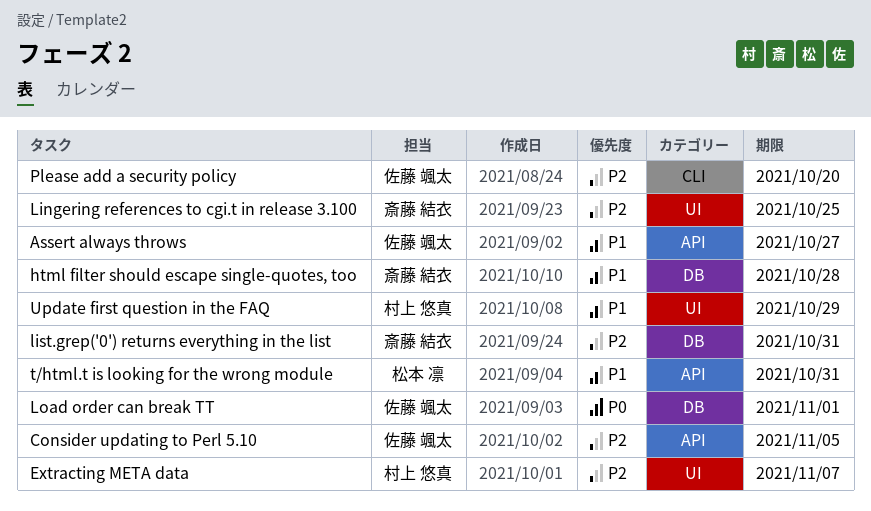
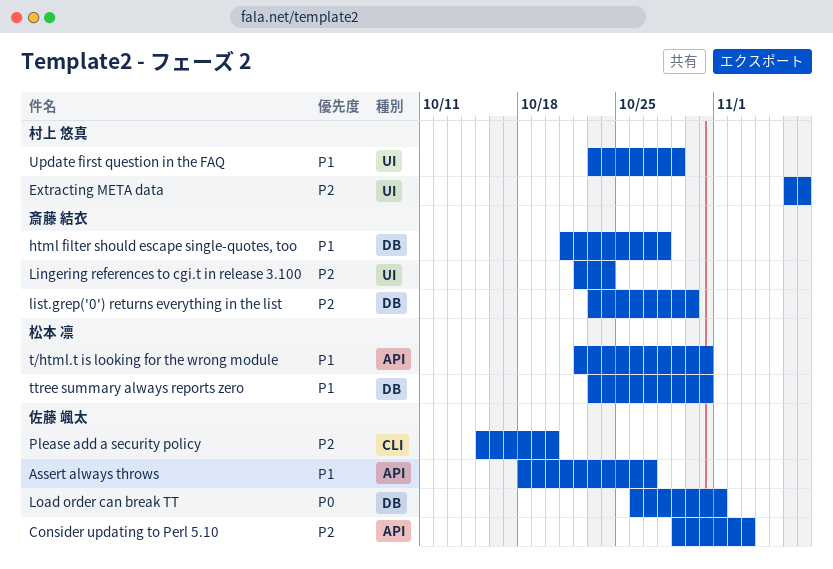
Consider updating to Perl 5.10, due: Nov 5 -> Nov 3
Lingering references to cgi.t in release 3.100, due: Oct 25 -> Oct 24
list.grep('0') returns everything in the list, due: Oct 31 -> Oct 30
ttree summary always reports zero: none -> present

